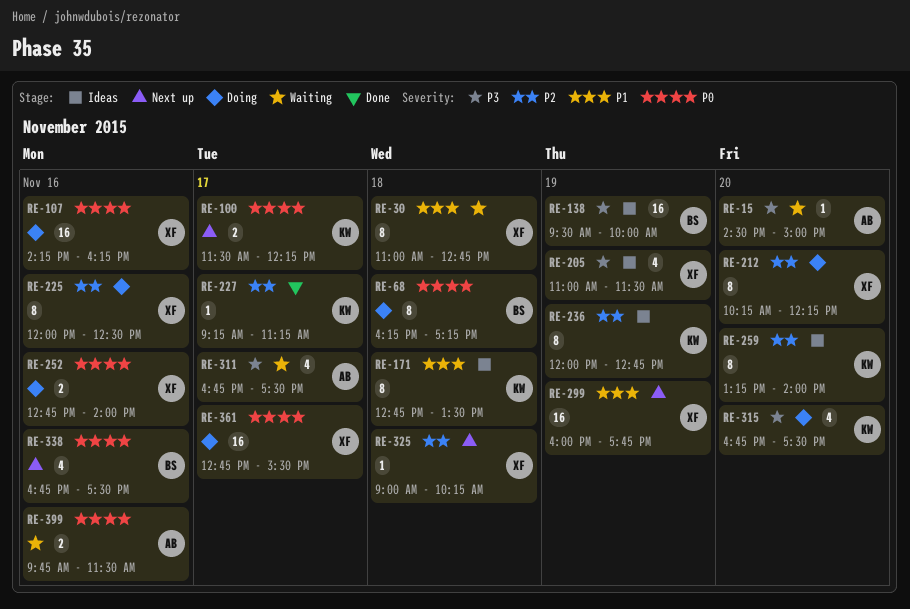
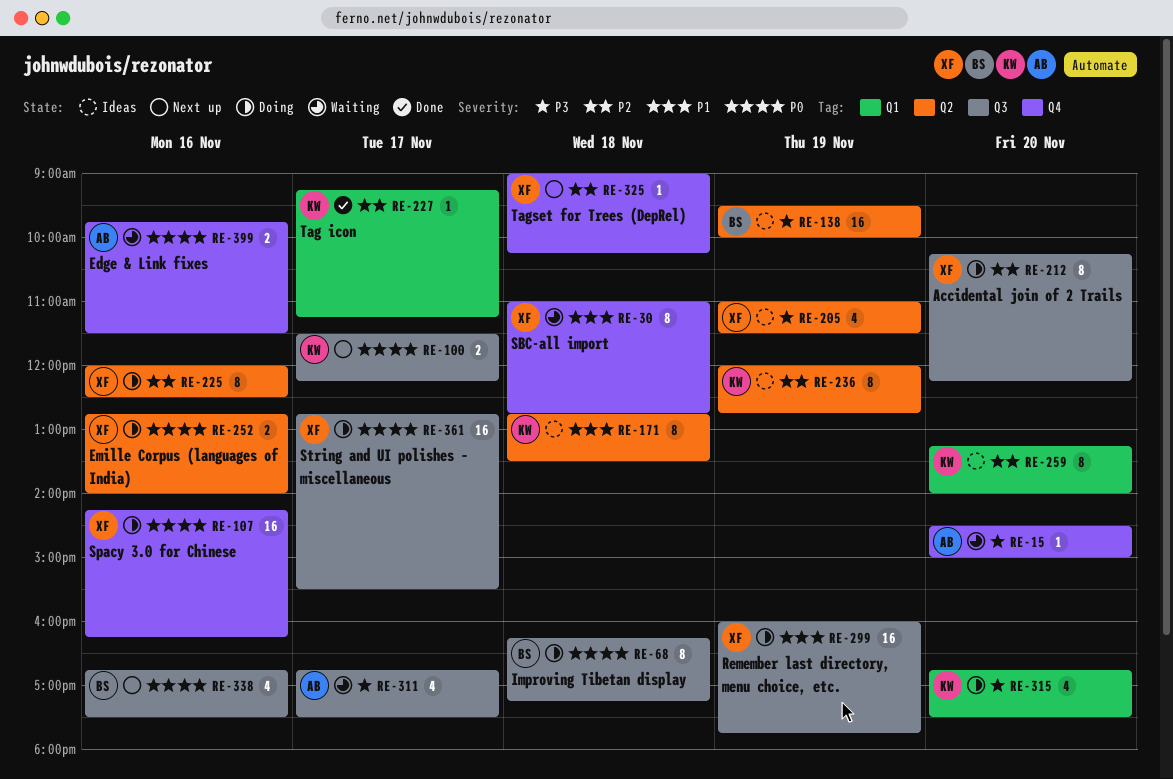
RE-299, status: Next up -> Doing

